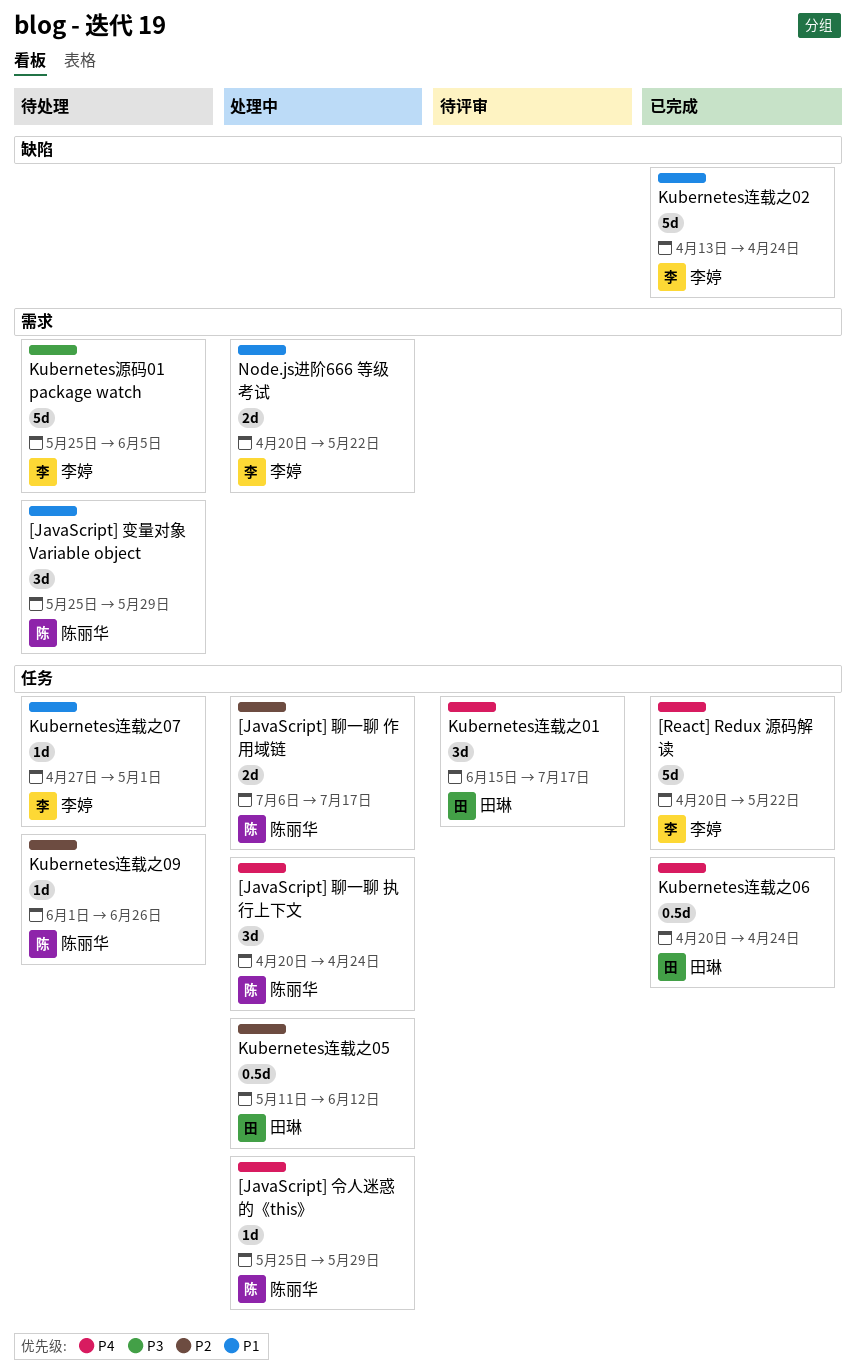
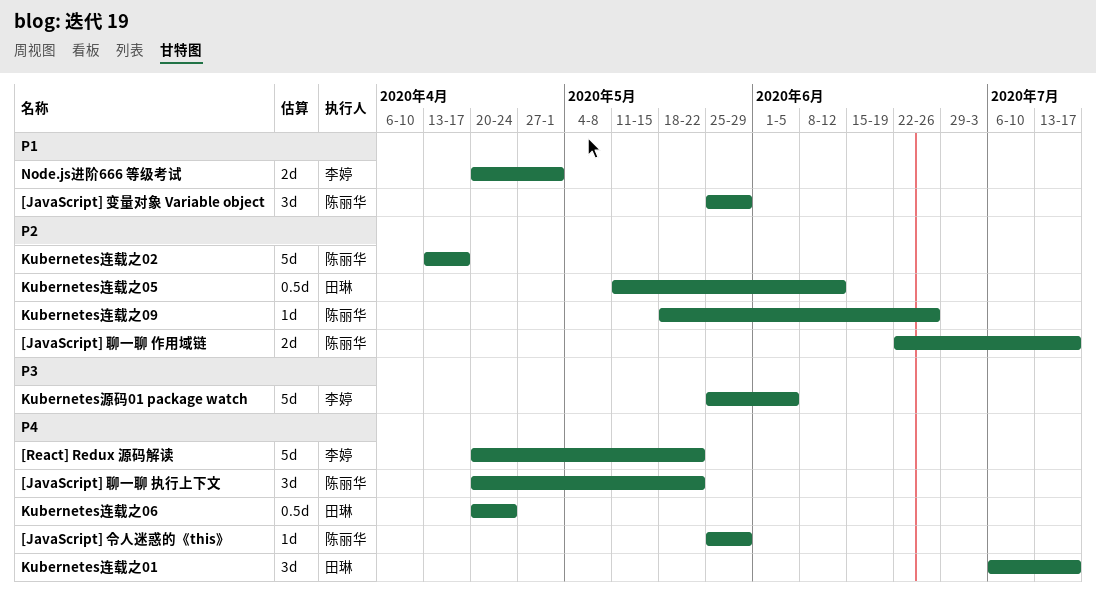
[JavaScript] 聊一聊 作用域链, start: Jul 6 -> Jun 22
[JavaScript] 聊一聊 执行上下文, due: Apr 24 -> May 22
Kubernetes连载之01, start: Jun 15 -> Jul 6
Kubernetes连载之02, owner: 李婷 -> 陈丽华
Kubernetes连载之02, priority: P1 -> P2
Kubernetes连载之02, due: Apr 24 -> Apr 17
Kubernetes连载之07: present -> none
Kubernetes连载之09, start: Jun 1 -> May 18
Node.js进阶666 等级考试, due: May 22 -> May 1

